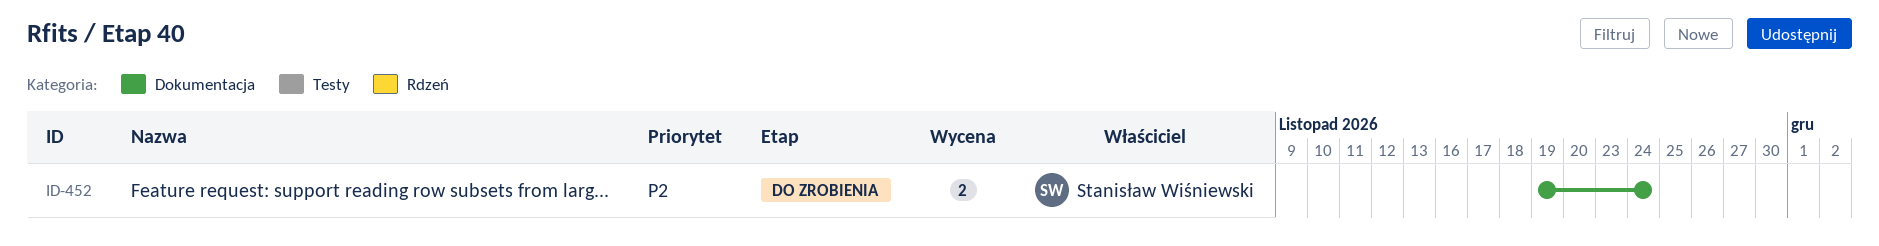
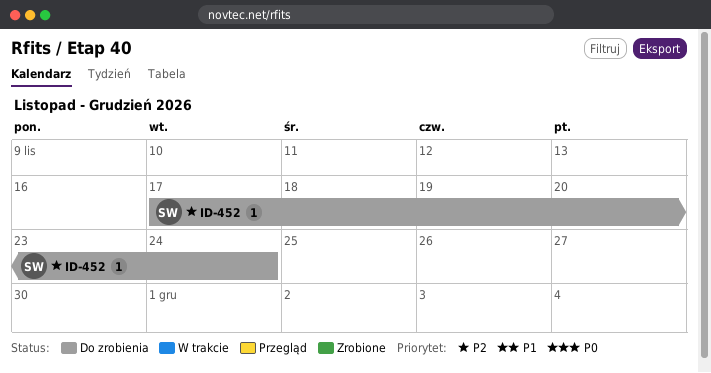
ID-452, estimate: 2 -> 1
ID-452, start: Nov 19 -> Nov 17

